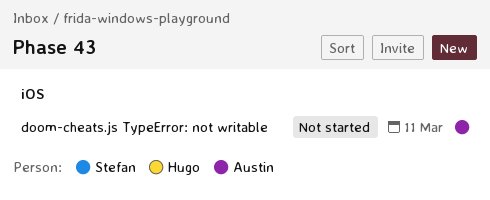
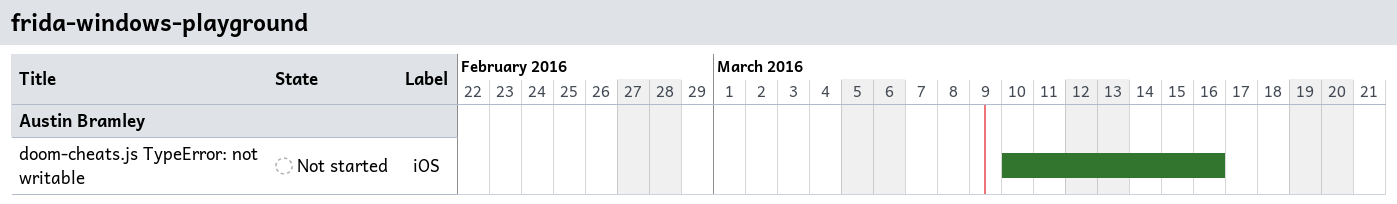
doom-cheats.js TypeError: not writable, due: Mar 11 -> Mar 16

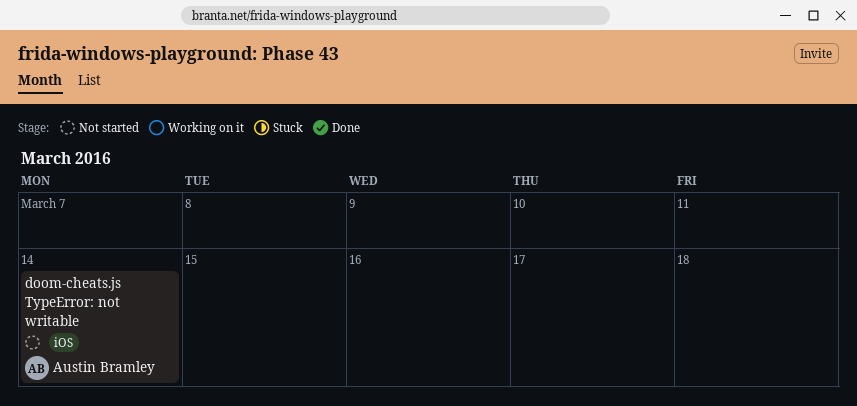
doom-cheats.js TypeError: not writable, due: Mar 16 -> Mar 14

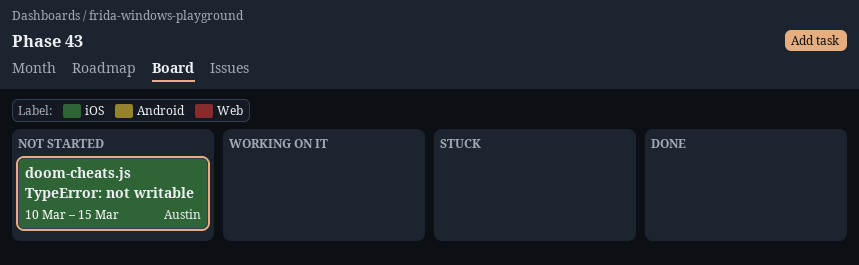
doom-cheats.js TypeError: not writable, due: Mar 14 -> Mar 15

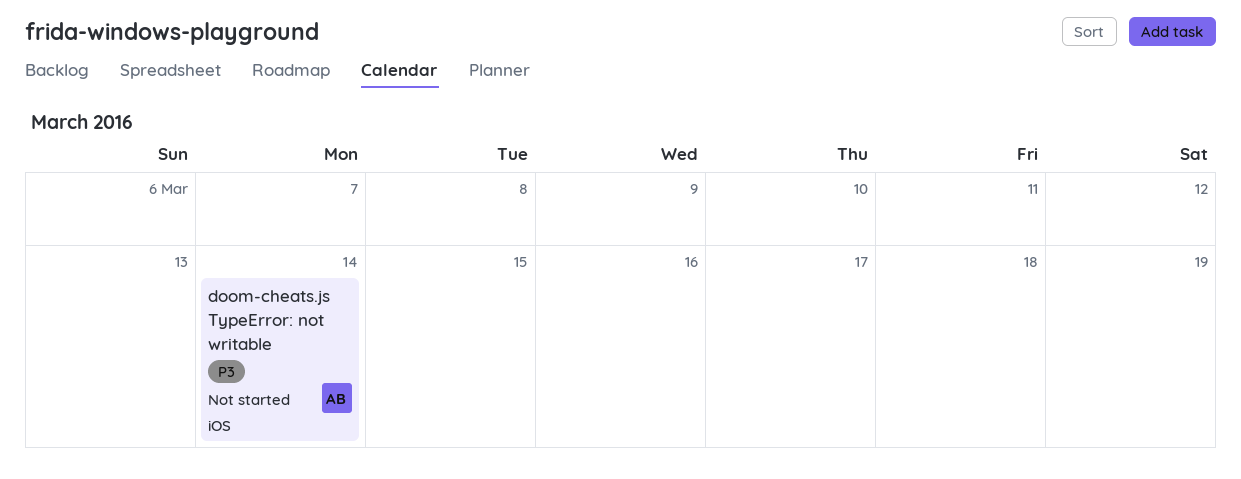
doom-cheats.js TypeError: not writable, due: Mar 15 -> Mar 14

